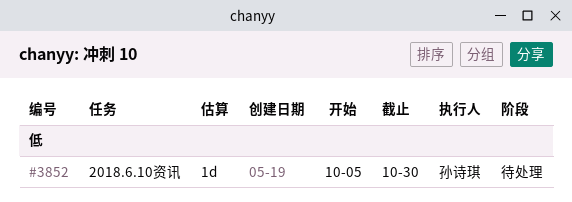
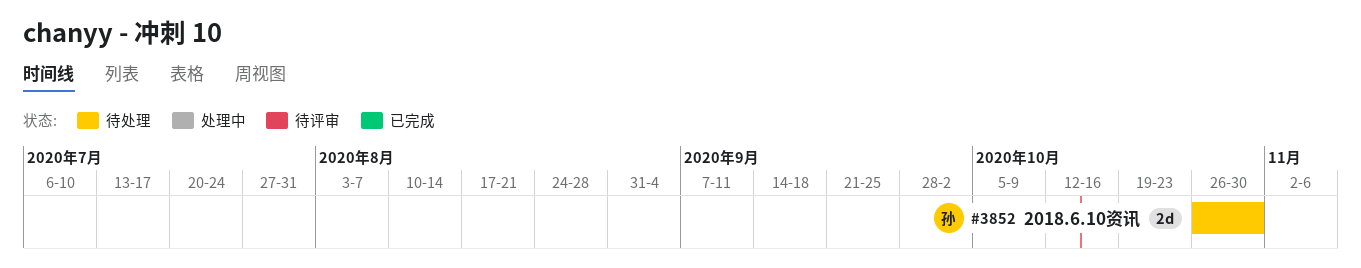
#3852, estimate: 1d -> 2d
#3852, start: Oct 5 -> Oct 26

